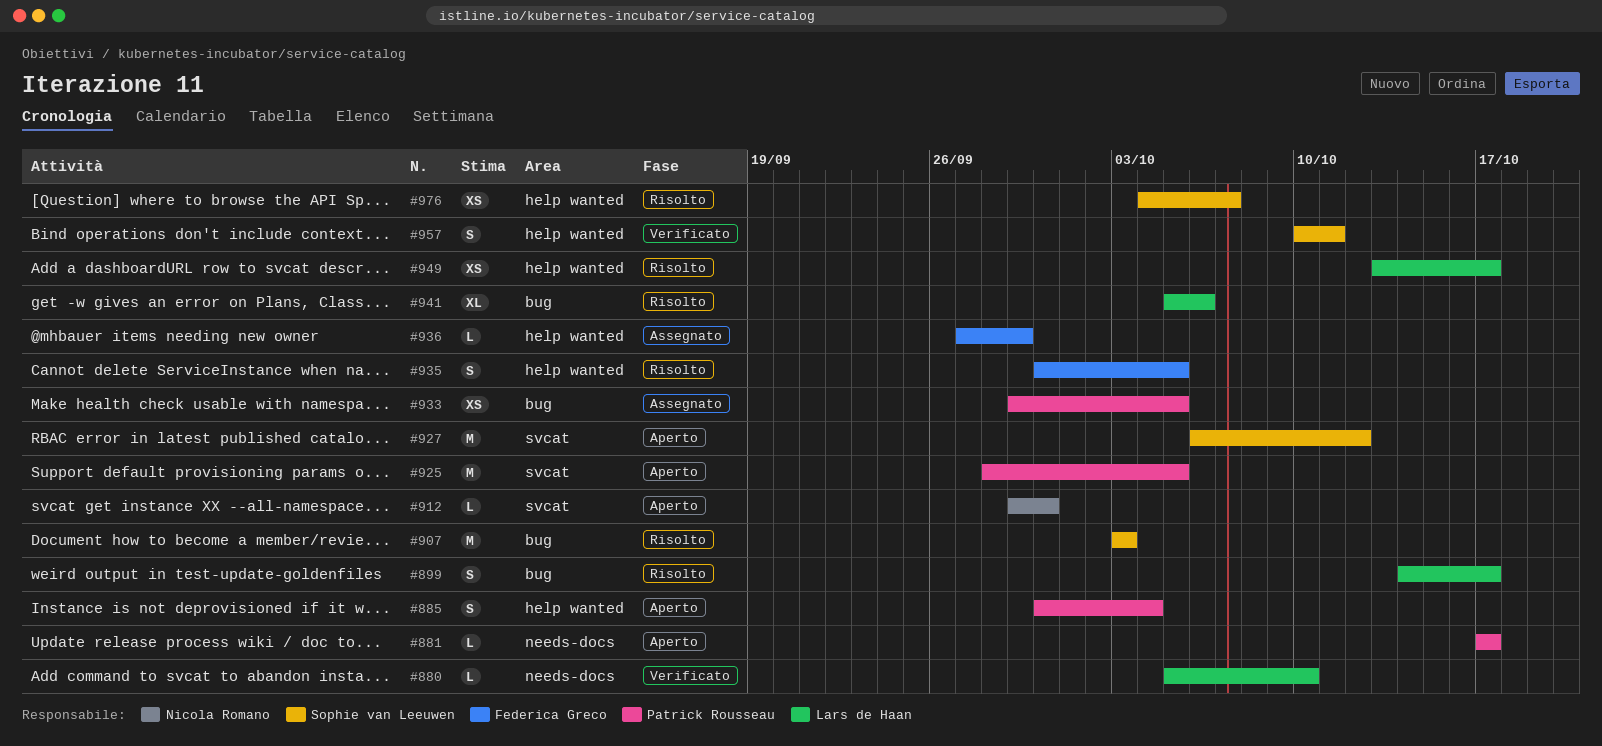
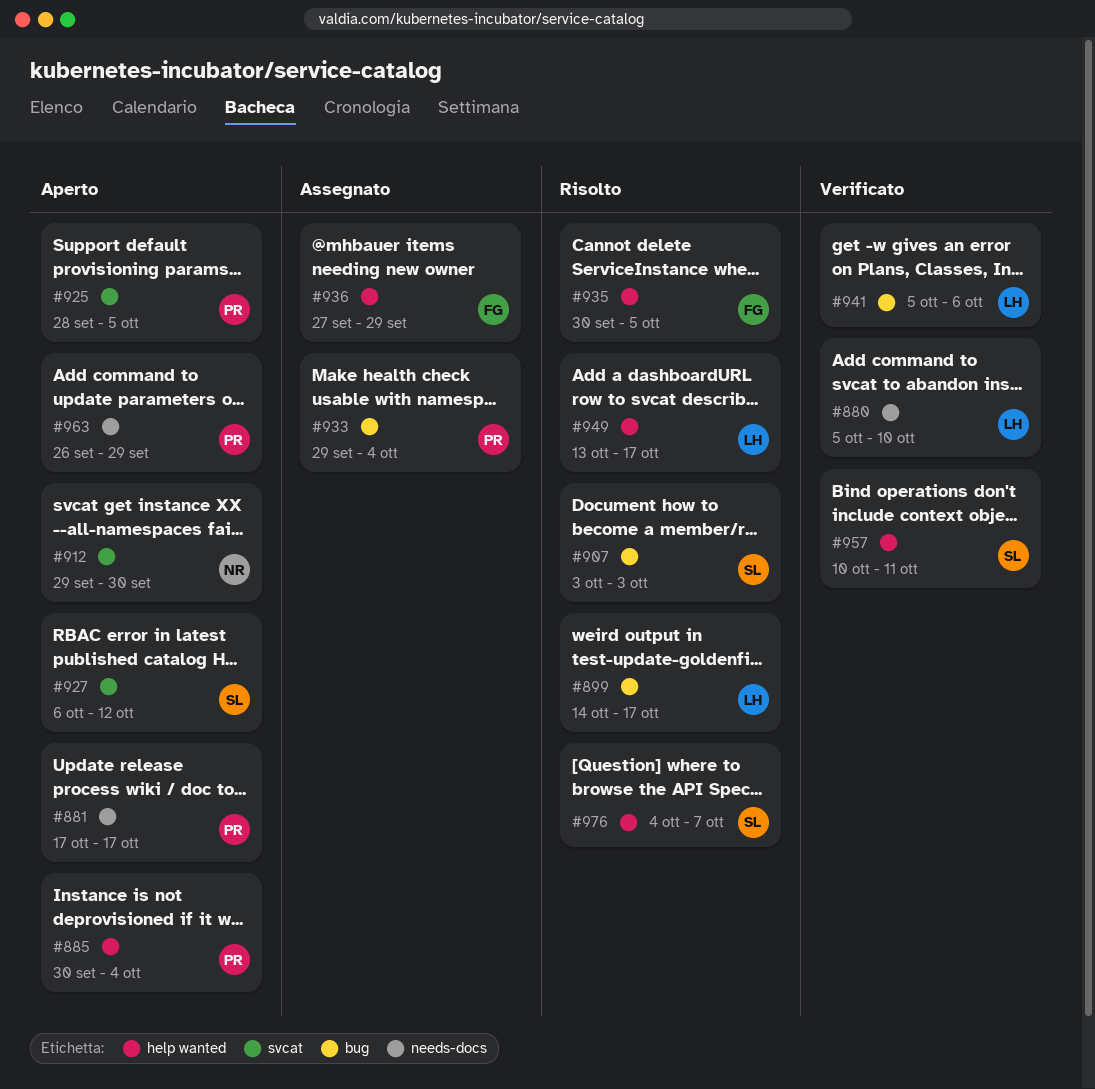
#933, due: Oct 5 -> Oct 4
#941, status: Risolto -> Verificato
#963: none -> present

